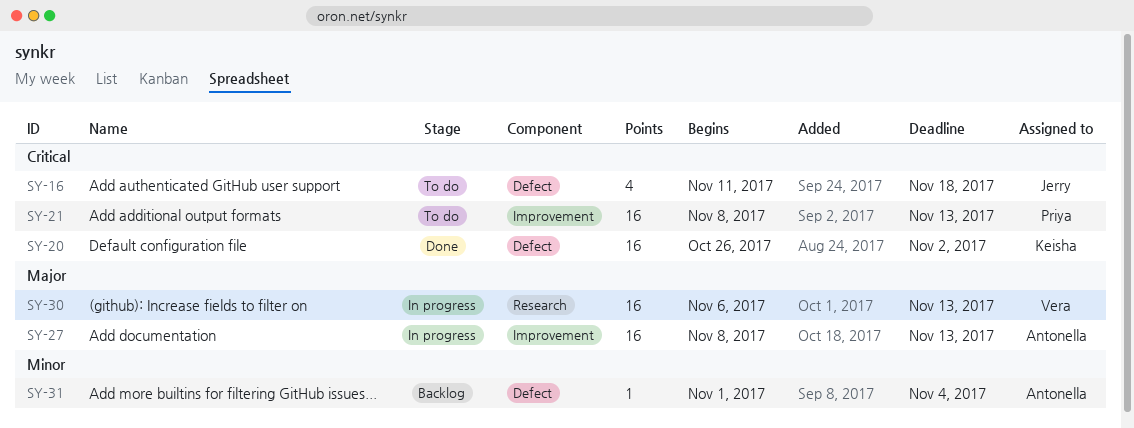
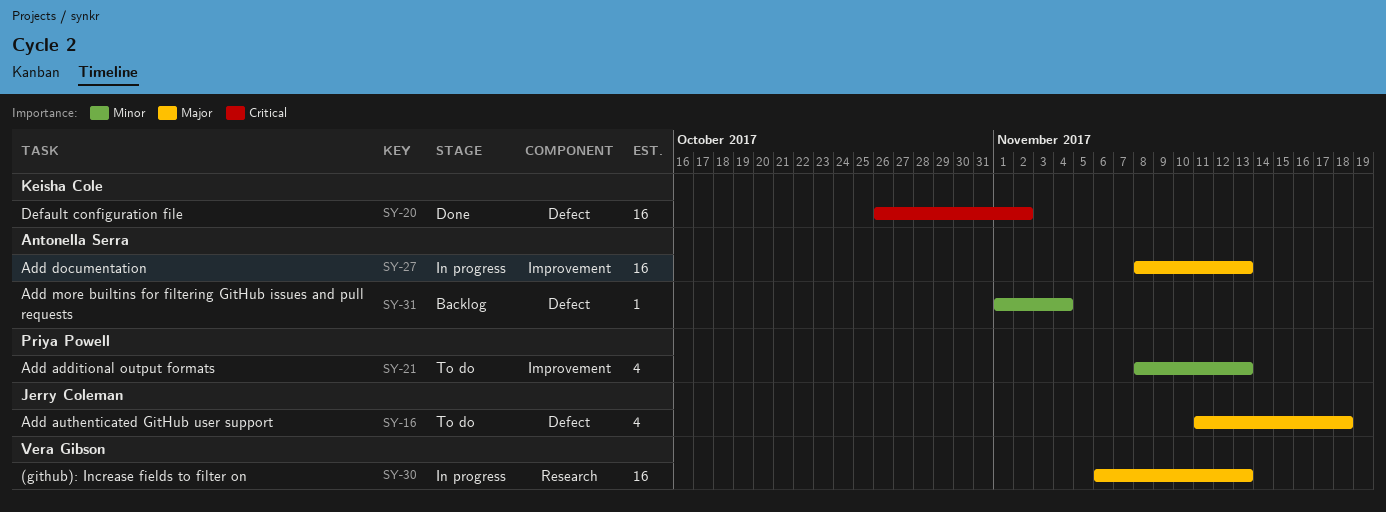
SY-16, priority: Critical -> Major
SY-21, priority: Critical -> Minor
SY-21, estimate: 16 -> 4

